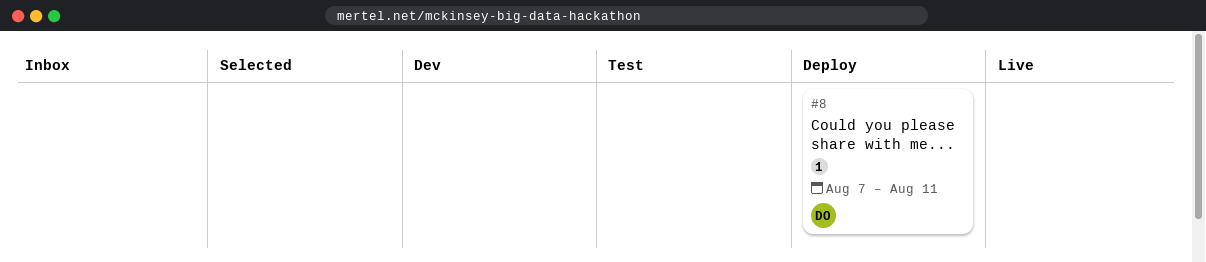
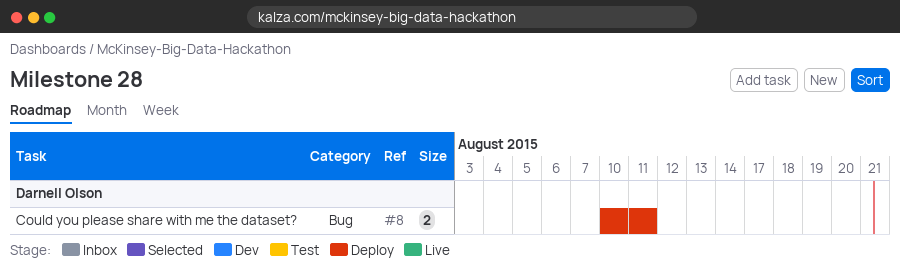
#8, estimate: 1 -> 2
#8, start: Aug 7 -> Aug 10

